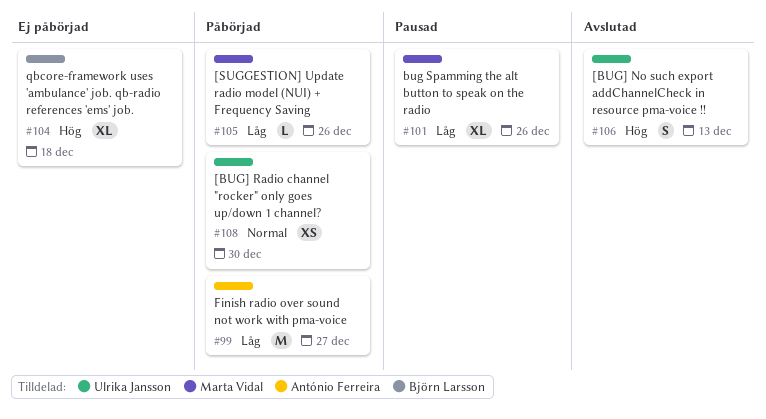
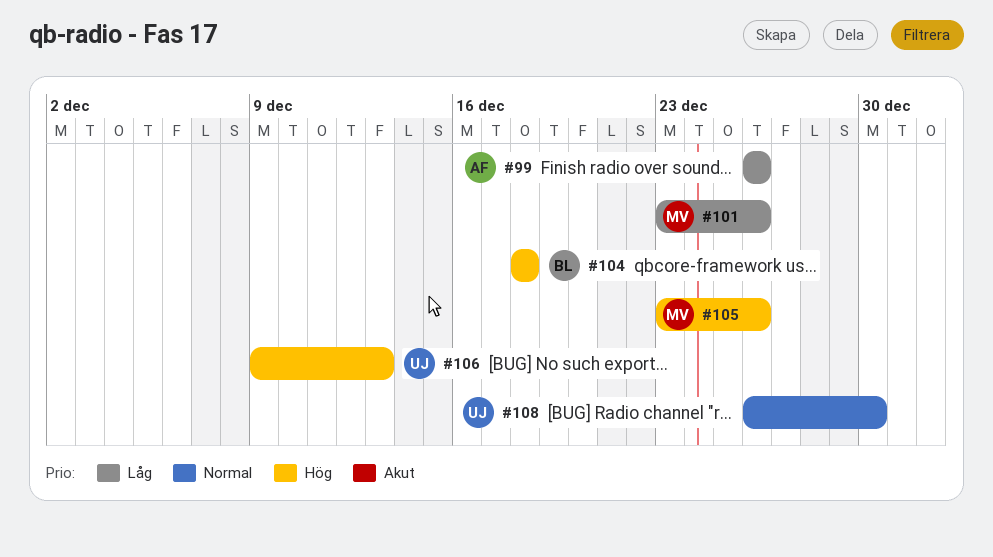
#99, due: Dec 27 -> Dec 26
#105, priority: Låg -> Hög

